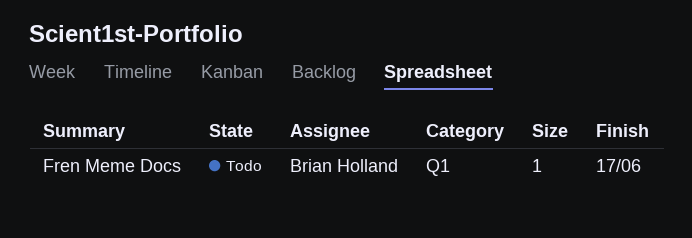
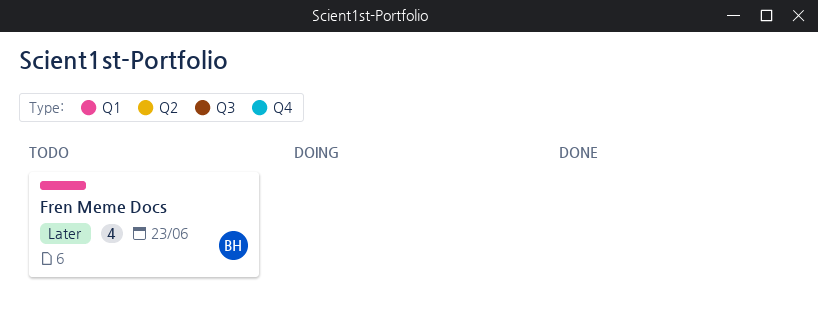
Fren Meme Docs, estimate: 1 -> 4
Fren Meme Docs, due: Jun 17 -> Jun 23

